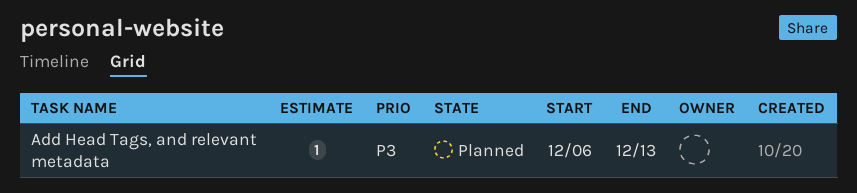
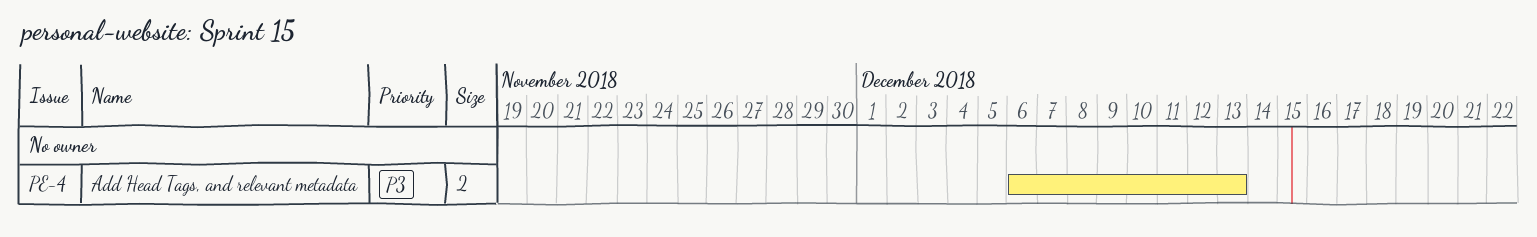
Add Head Tags, and relevant metadata, estimate: 1 -> 2

